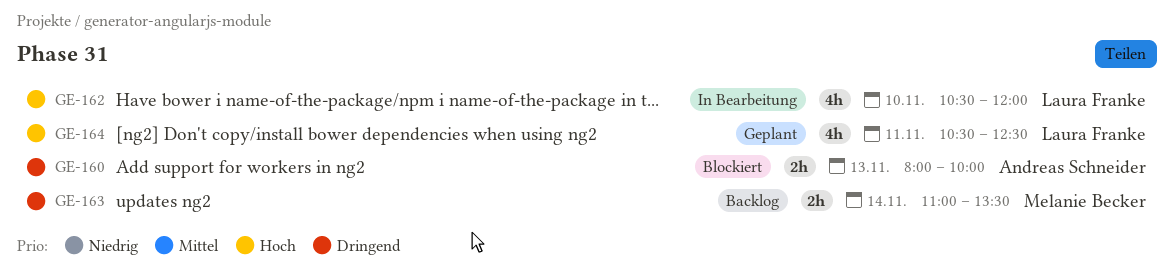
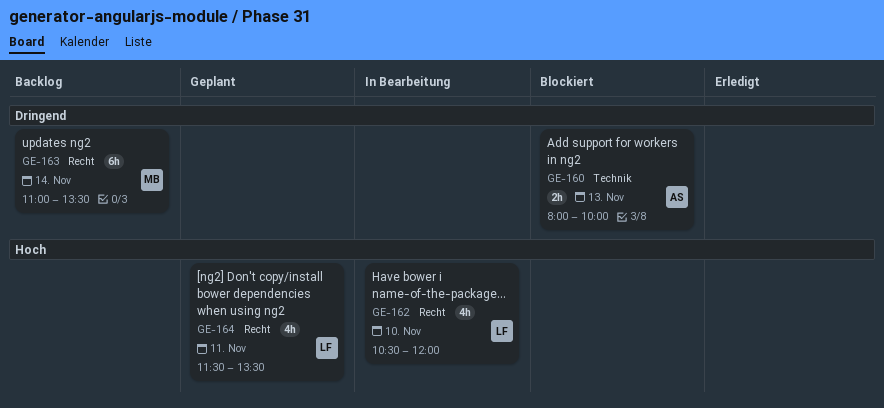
GE-163, estimate: 2h -> 6h
GE-164, begins: 10:30 -> 11:30
GE-164, ends: 12:30 -> 13:30

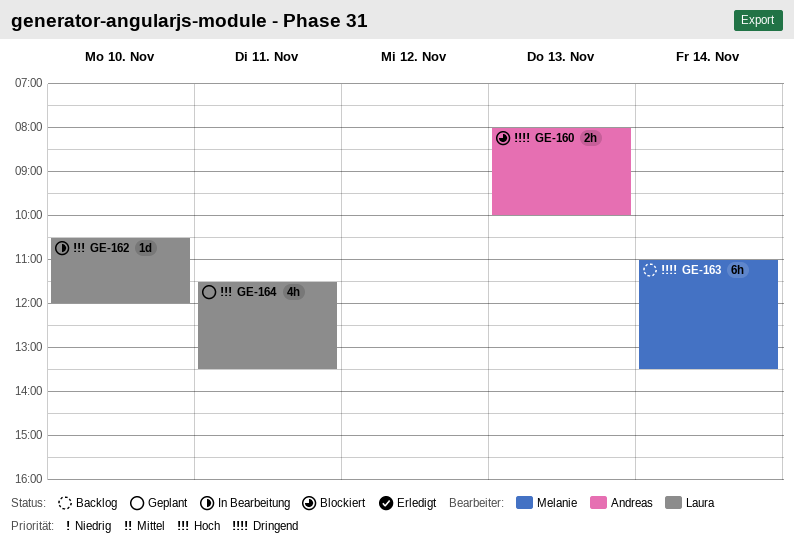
GE-162, estimate: 4h -> 1d

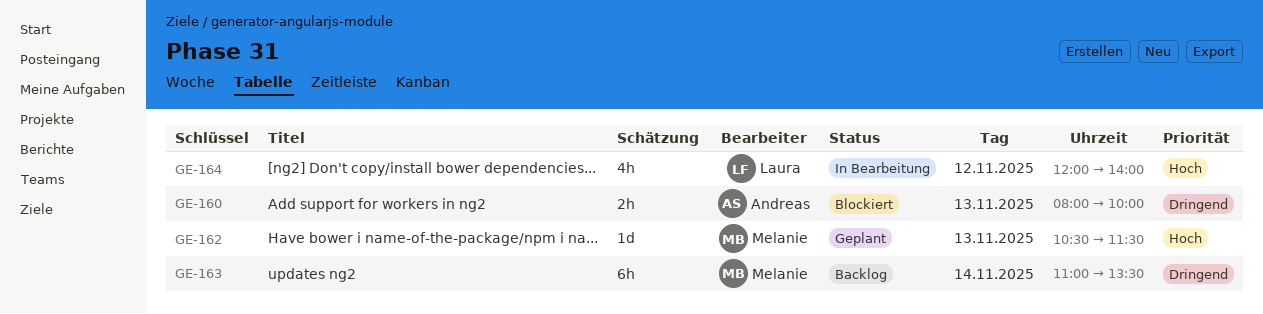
GE-162, status: In Bearbeitung -> Geplant
GE-162, owner: Laura -> Melanie
GE-162, day: Nov 10 -> Nov 13
GE-162, ends: 12:00 -> 11:30
GE-164, status: Geplant -> In Bearbeitung
GE-164, day: Nov 11 -> Nov 12
GE-164, begins: 11:30 -> 12:00
GE-164, ends: 13:30 -> 14:00

